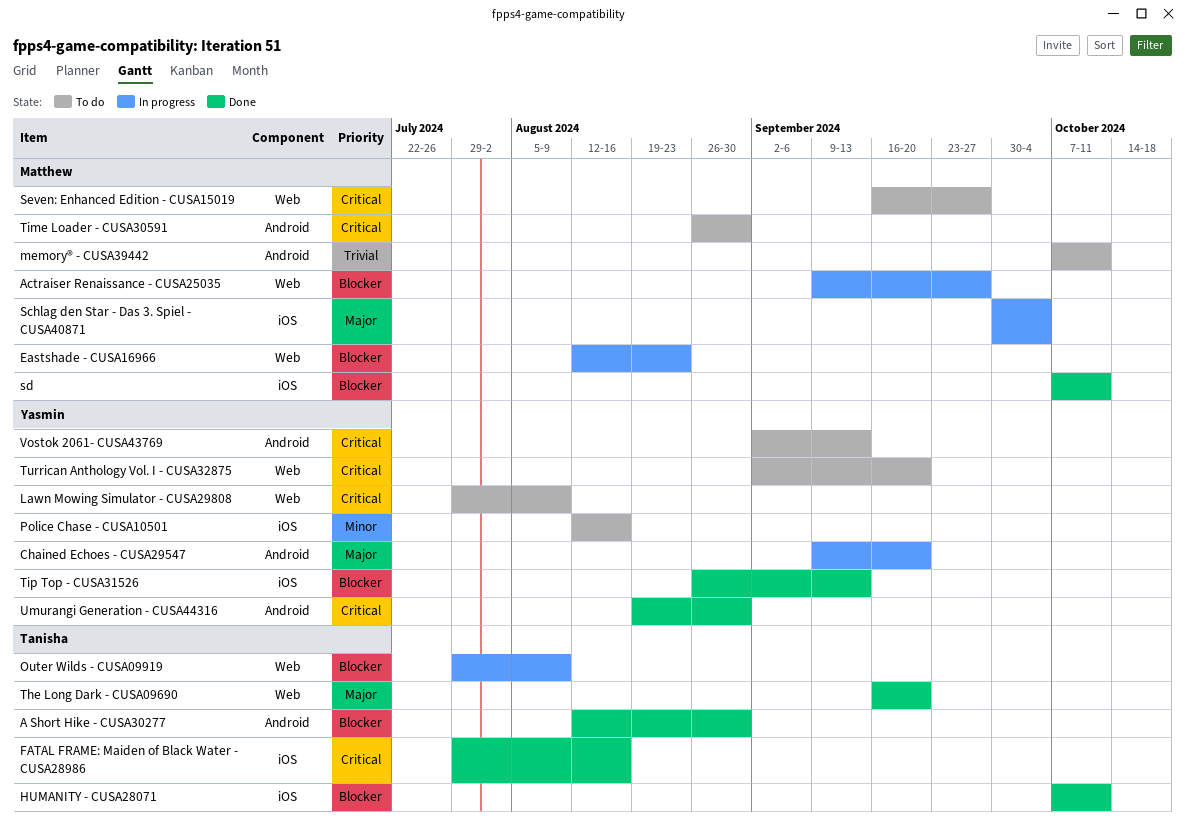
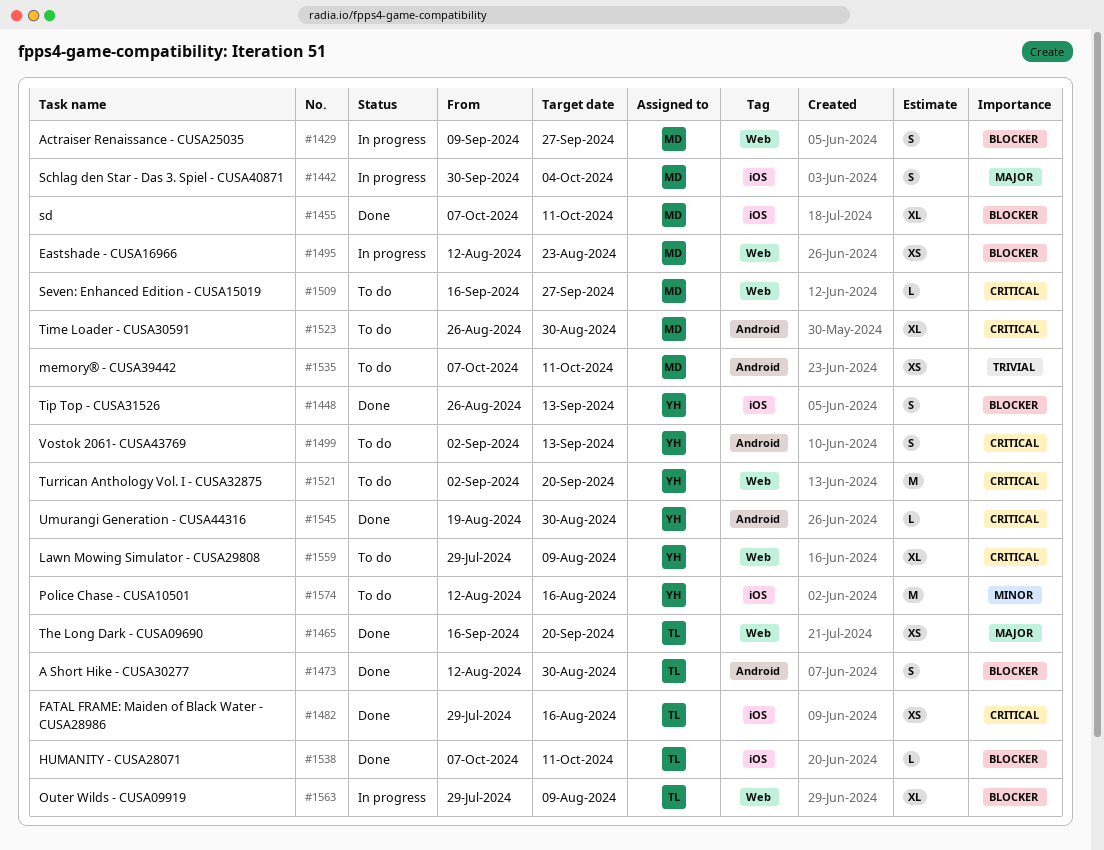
Chained Echoes - CUSA29547: present -> none

